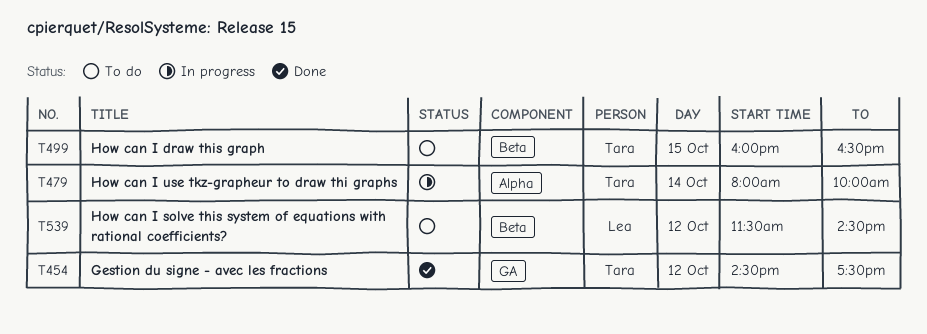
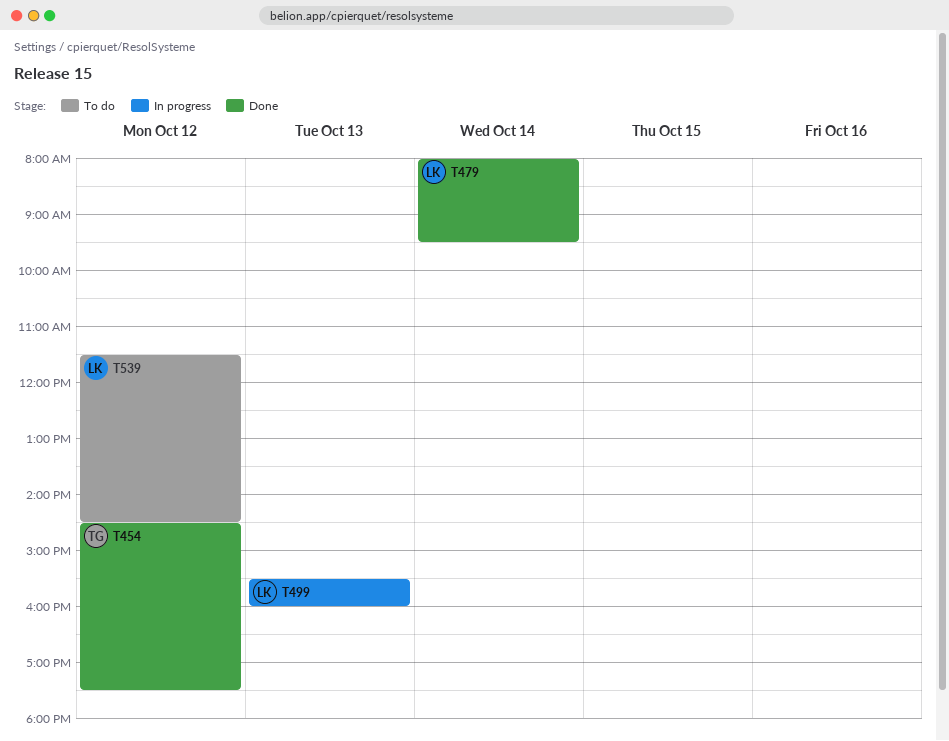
T479, status: In progress -> Done
T479, owner: Tara -> Lea
T479, ends: 10:00 -> 09:30
T499, status: To do -> In progress
T499, owner: Tara -> Lea
T499, day: Oct 15 -> Oct 13
T499, begins: 16:00 -> 15:30
T499, ends: 16:30 -> 16:00

